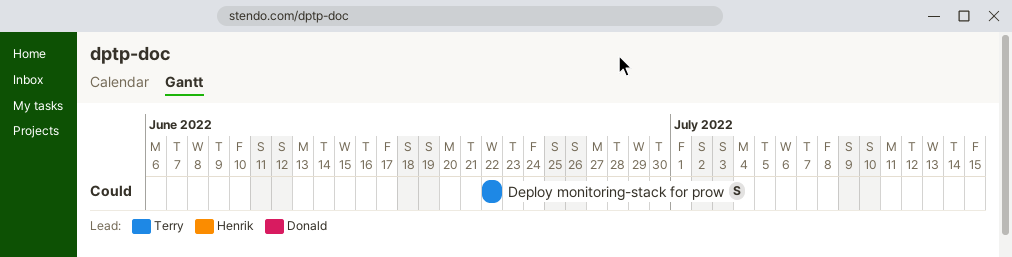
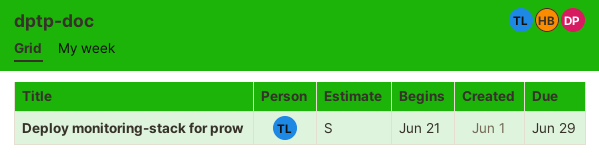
Deploy monitoring-stack for prow, start: Jun 22 -> Jun 21
Deploy monitoring-stack for prow, due: Jun 22 -> Jun 29

